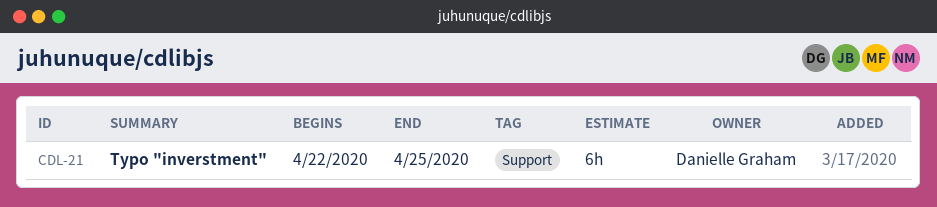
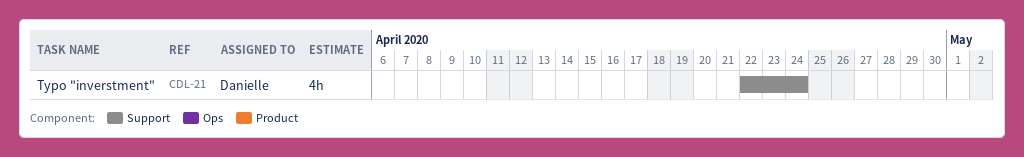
CDL-21, estimate: 6h -> 4h
CDL-21, due: Apr 25 -> Apr 24

